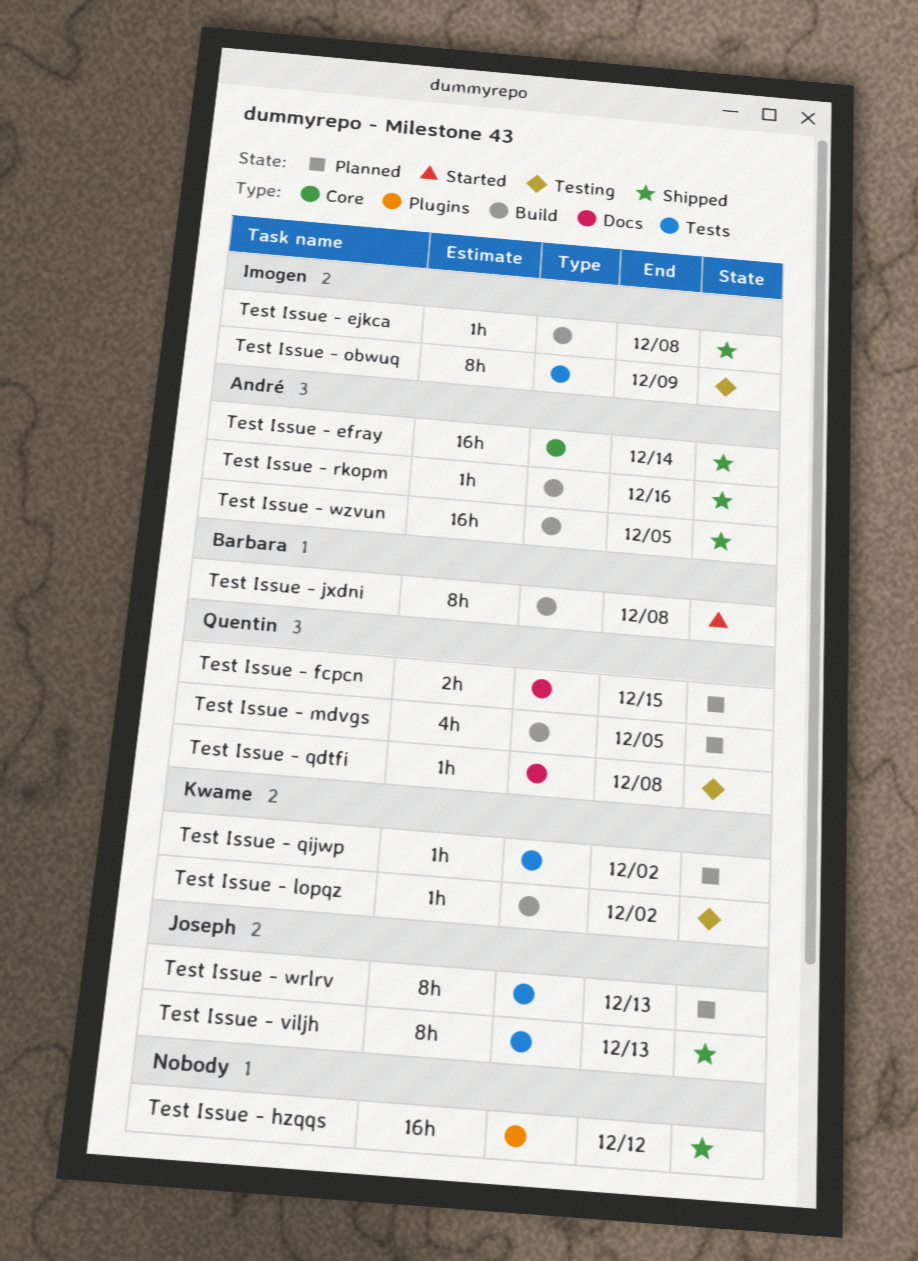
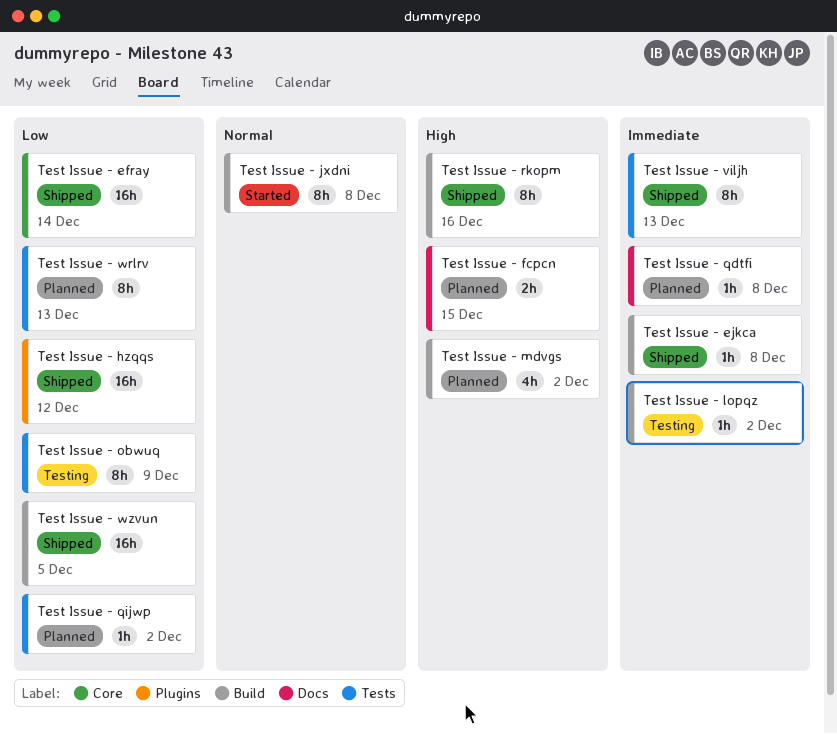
Test Issue - mdvgs, due: Dec 5 -> Dec 2
Test Issue - qdtfi, status: Testing -> Planned
Test Issue - rkopm, estimate: 1h -> 8h

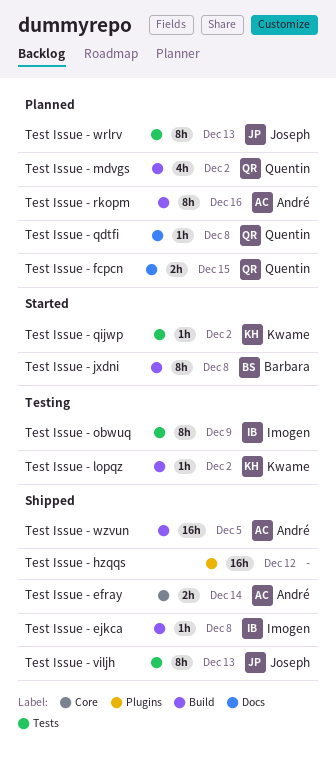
Test Issue - efray, estimate: 16h -> 2h
Test Issue - qijwp, status: Planned -> Started
Test Issue - rkopm, status: Shipped -> Planned

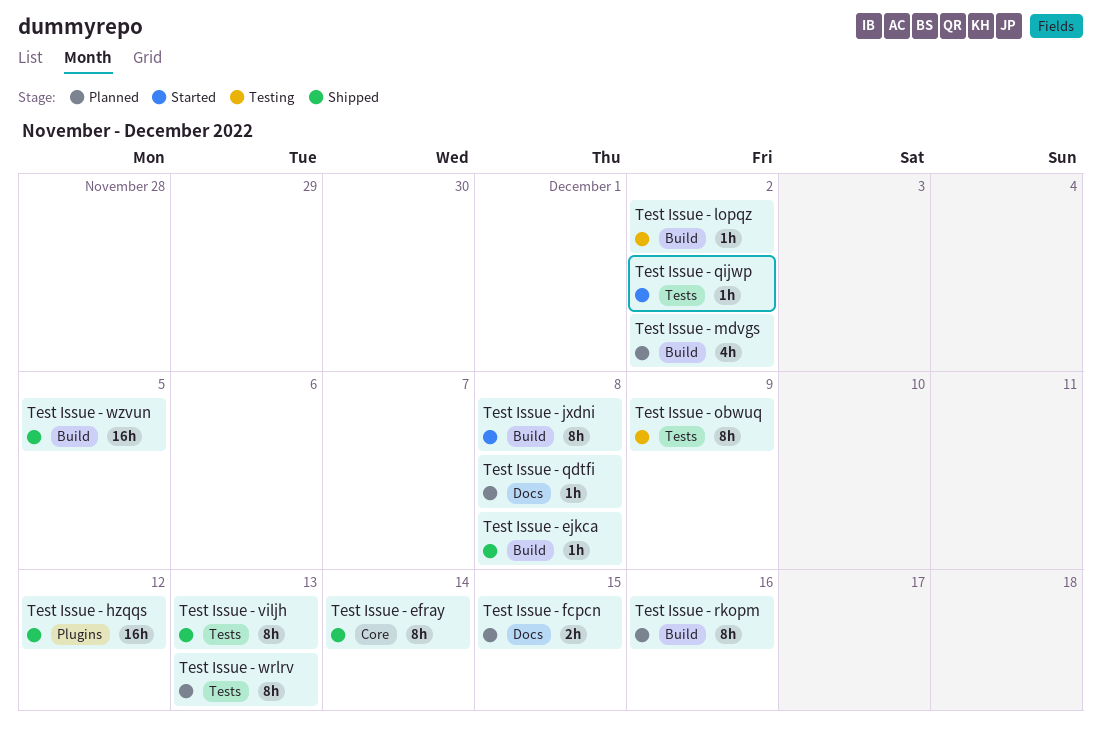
Test Issue - efray, estimate: 2h -> 8h

